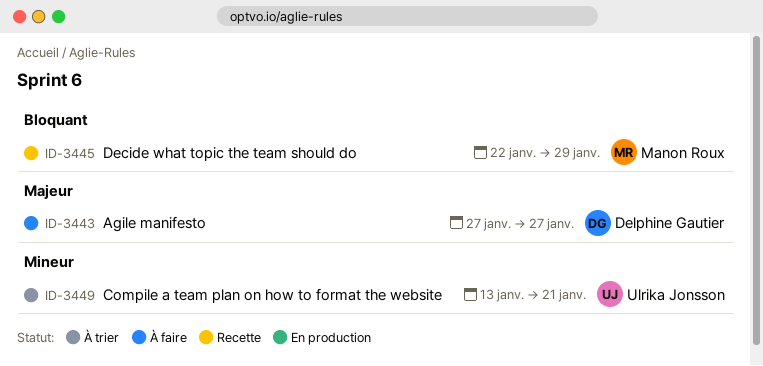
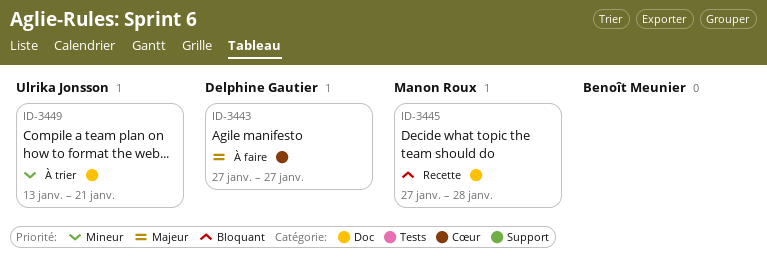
ID-3445, start: Jan 22 -> Jan 27
ID-3445, due: Jan 29 -> Jan 28

